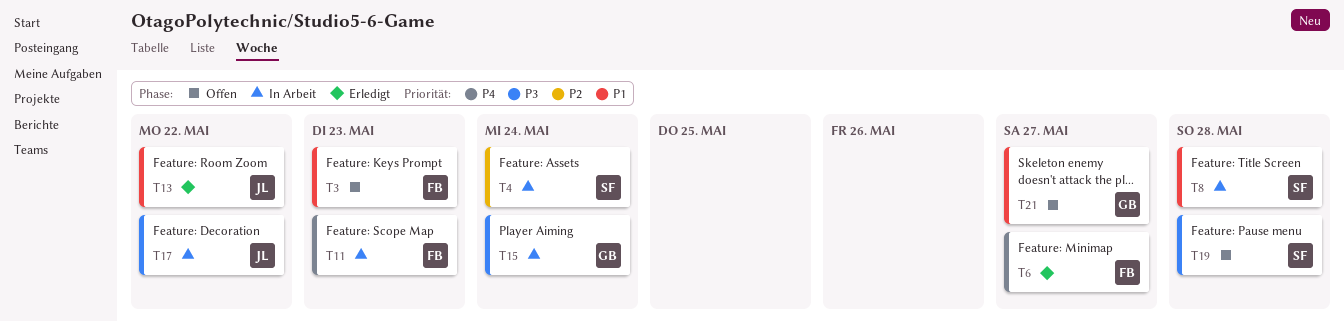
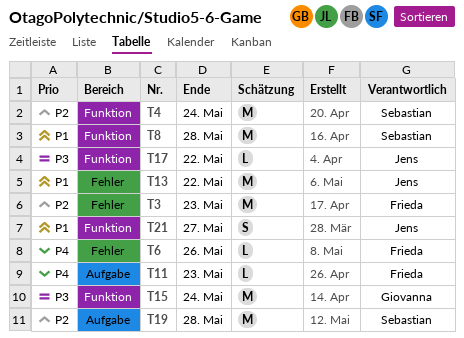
T3, priority: P1 -> P2
T6, due: May 27 -> May 26
T19, priority: P3 -> P2
T21, owner: Giovanna -> Jens

